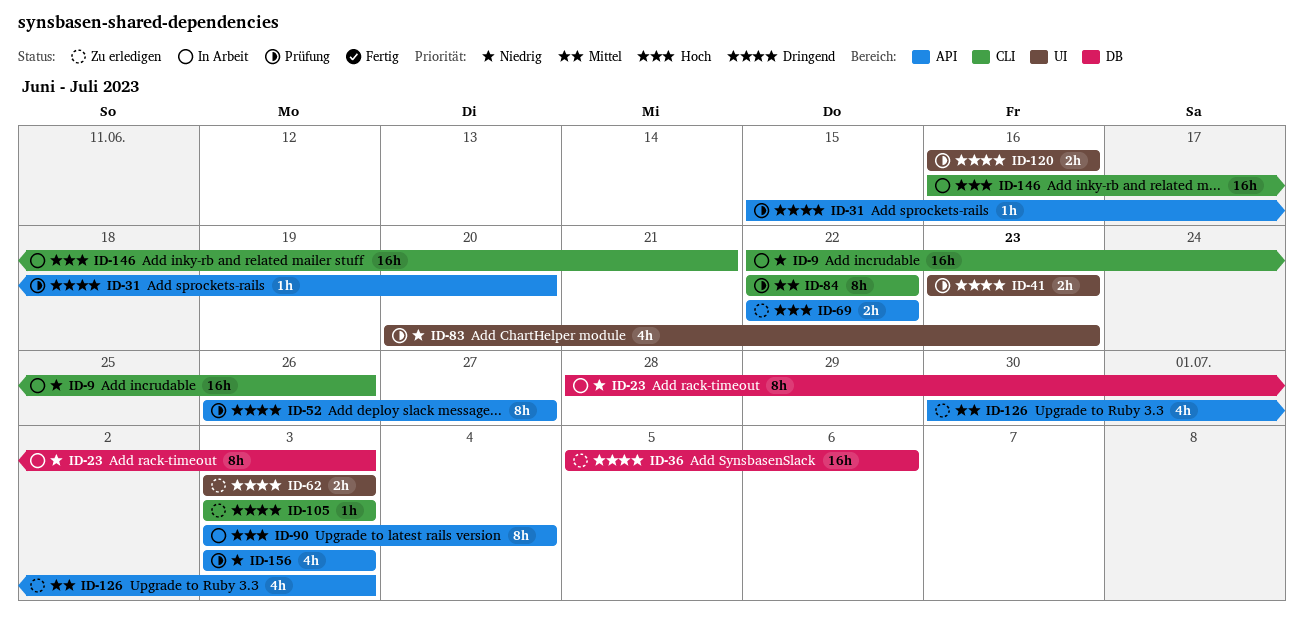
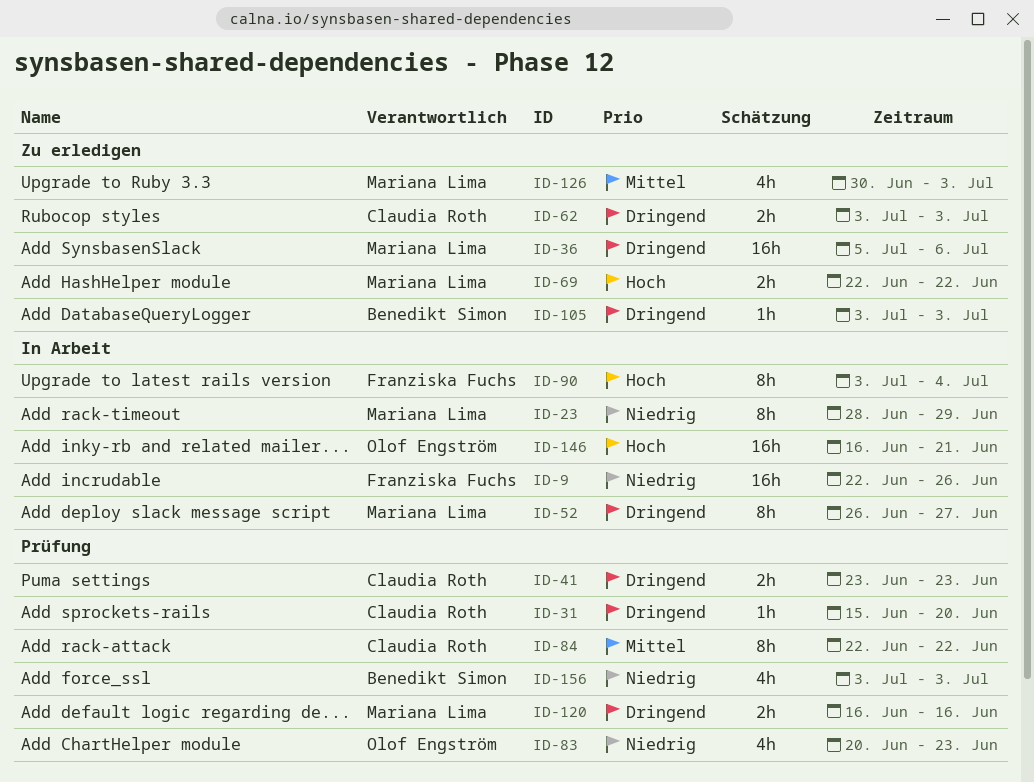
ID-23, due: Jul 3 -> Jun 29
ID-52, status: Prüfung -> In Arbeit

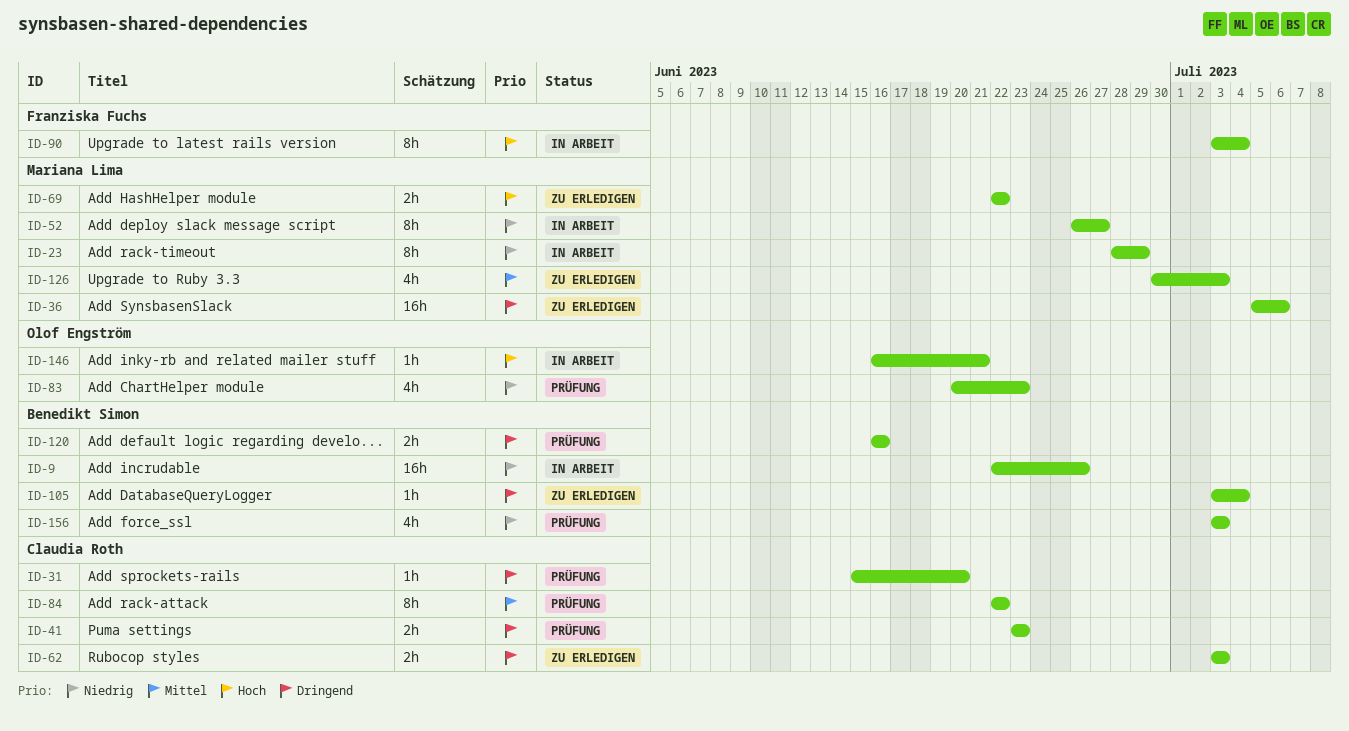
ID-9, owner: Franziska Fuchs -> Benedikt Simon
ID-52, priority: Dringend -> Niedrig
ID-105, due: Jul 3 -> Jul 4
ID-120, owner: Mariana Lima -> Benedikt Simon
ID-146, estimate: 16h -> 1h

